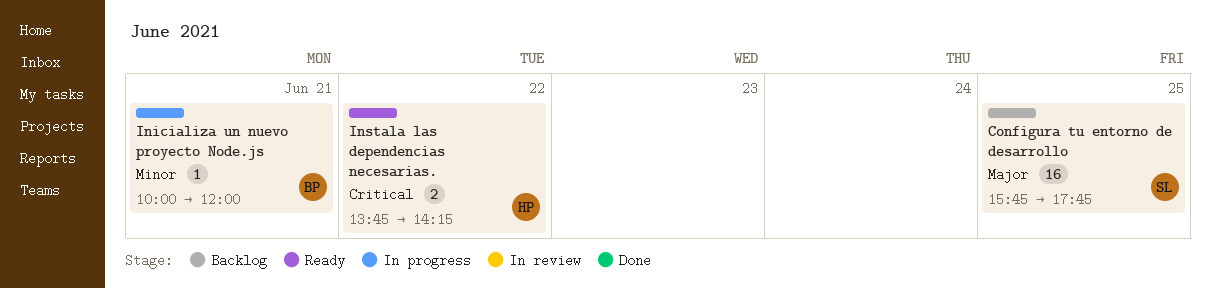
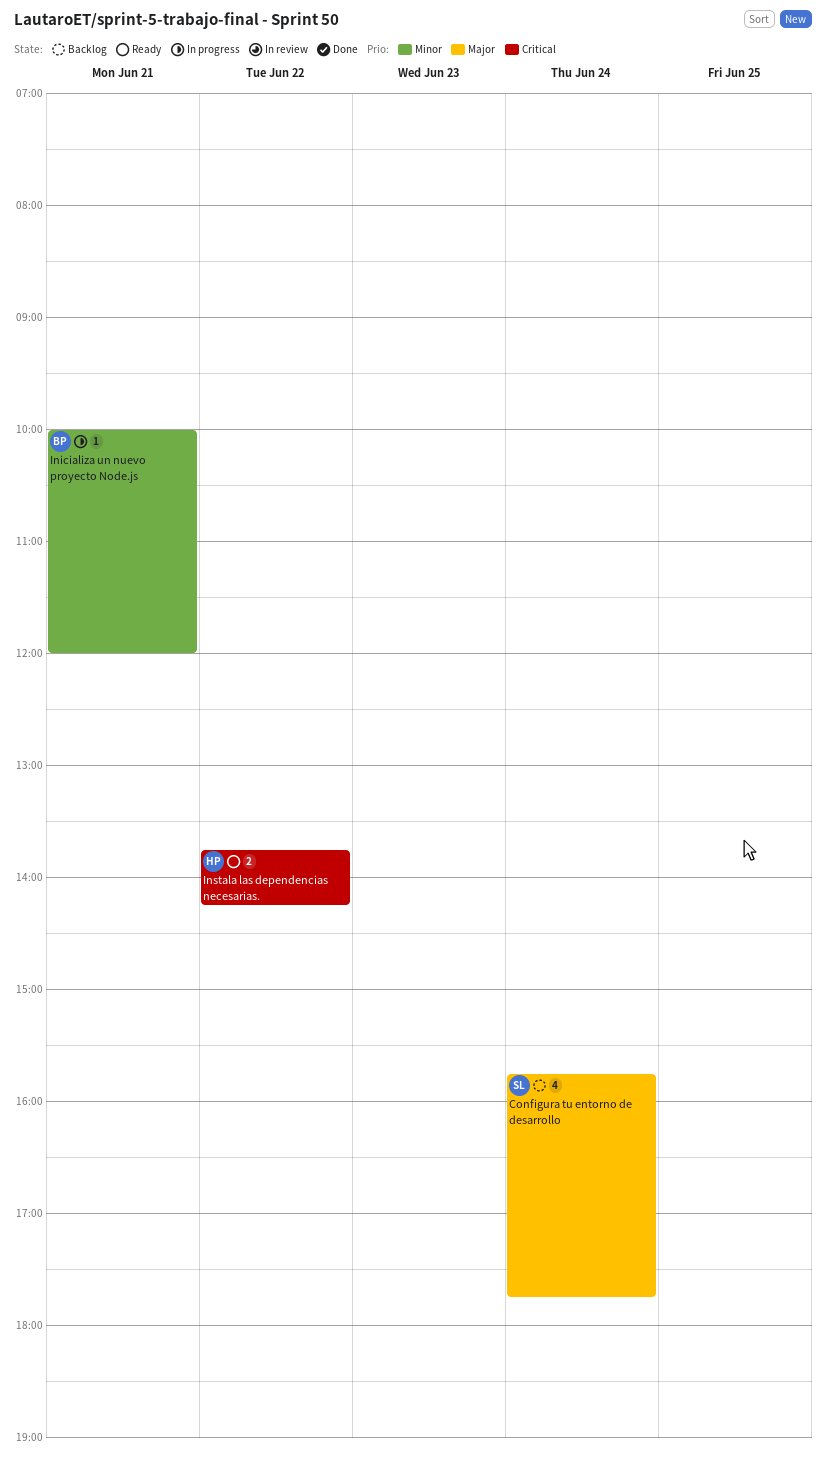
Configura tu entorno de desarrollo, estimate: 16 -> 4
Configura tu entorno de desarrollo, day: Jun 25 -> Jun 24

